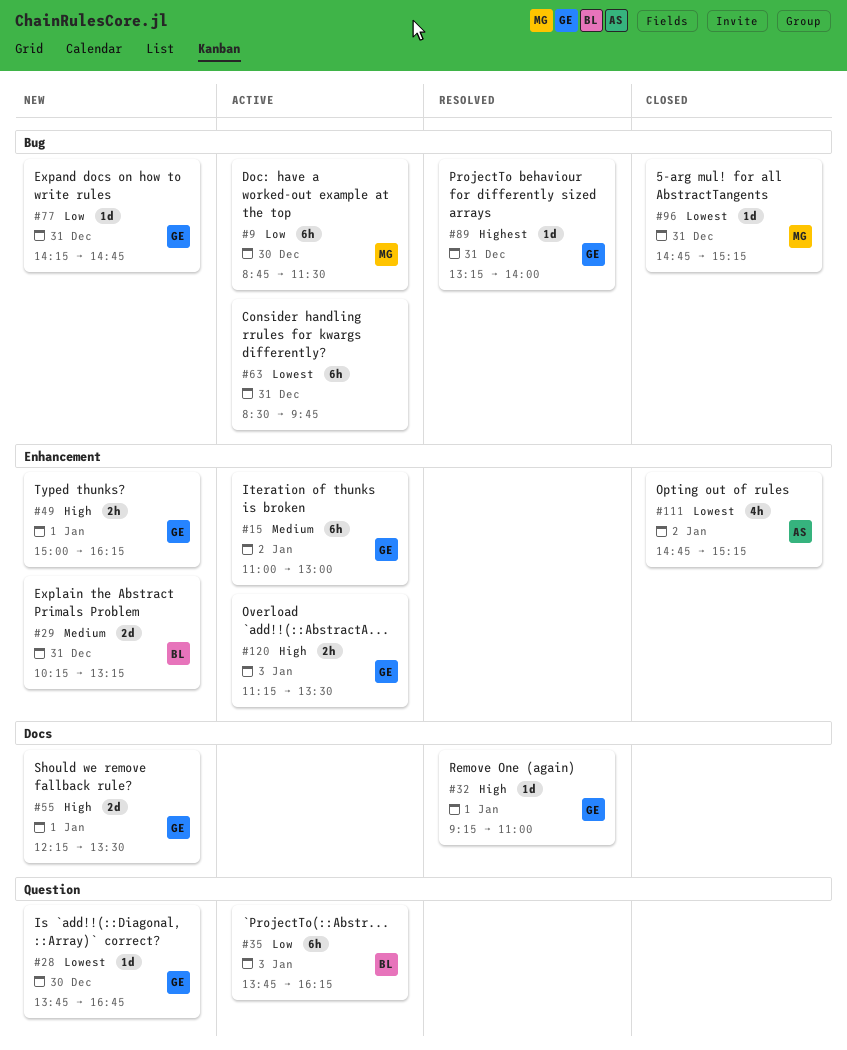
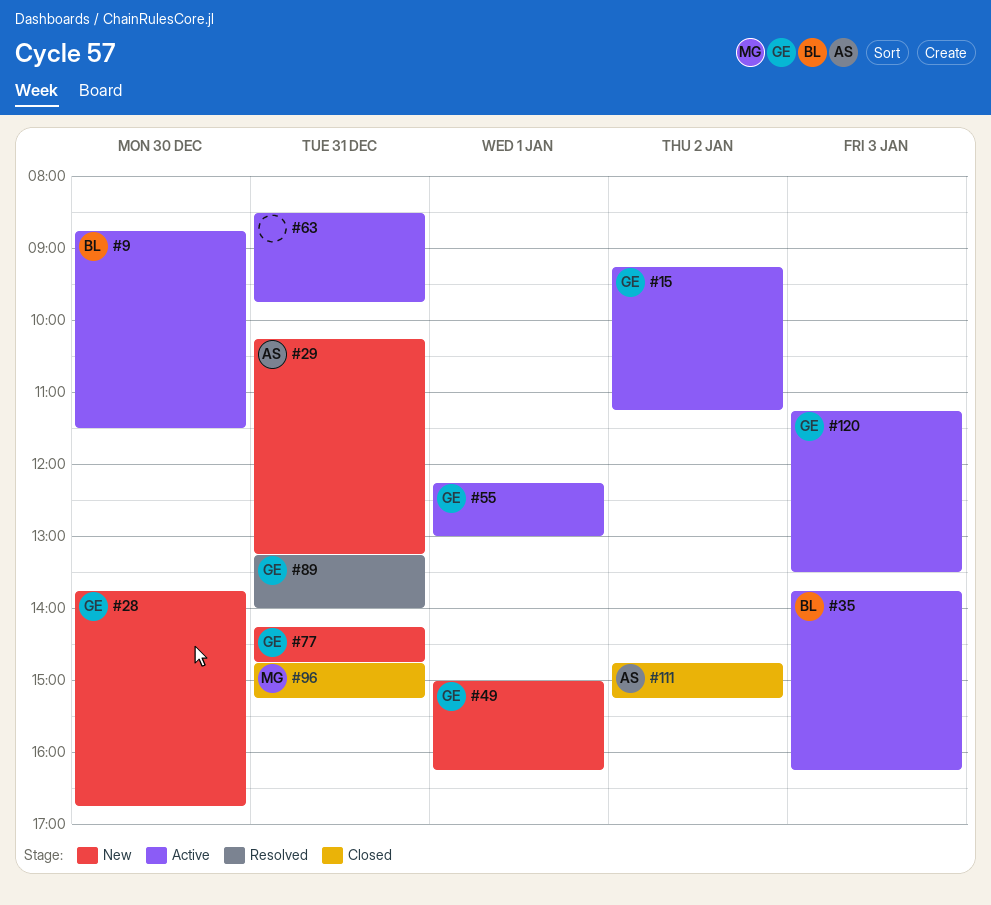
#9, owner: MG -> BL
#15, begins: 11:00 -> 09:15
#15, ends: 13:00 -> 11:15
#29, owner: BL -> AS
#32: present -> none
#55, status: New -> Active
#55, ends: 13:30 -> 13:00

